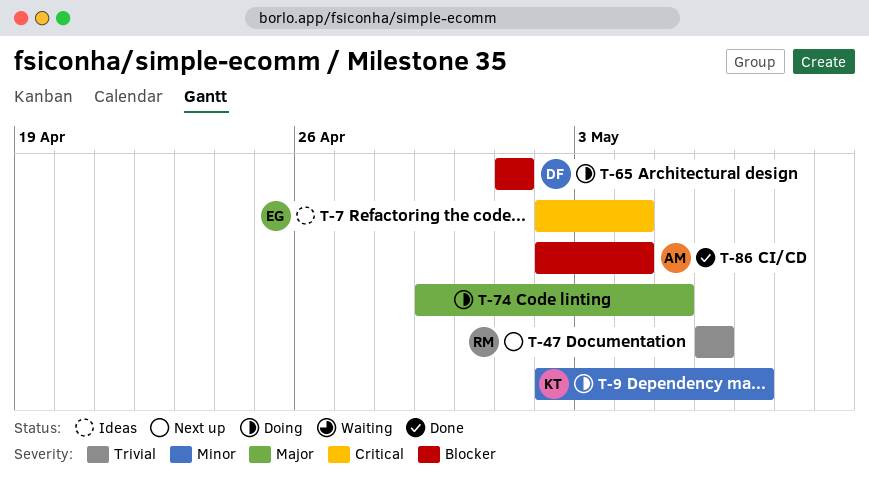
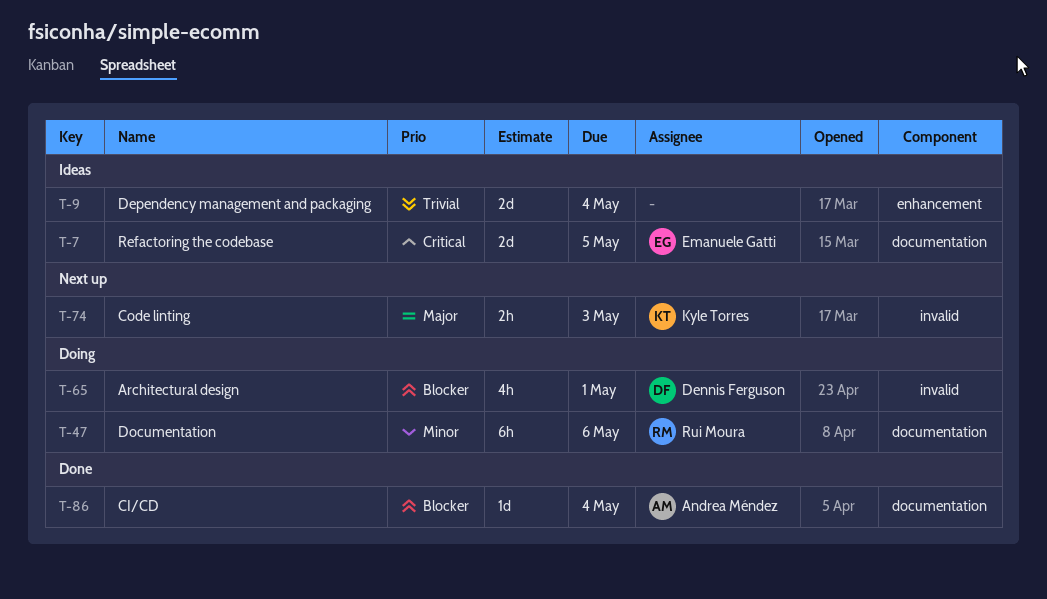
T-7, due: May 4 -> May 5
T-9, status: Doing -> Ideas
T-9, owner: Kyle Torres -> none
T-9, priority: Minor -> Trivial
T-9, due: May 7 -> May 4
T-47, status: Next up -> Doing
T-47, priority: Trivial -> Minor
T-74, status: Doing -> Next up
T-74, owner: none -> Kyle Torres
T-74, due: May 5 -> May 3

